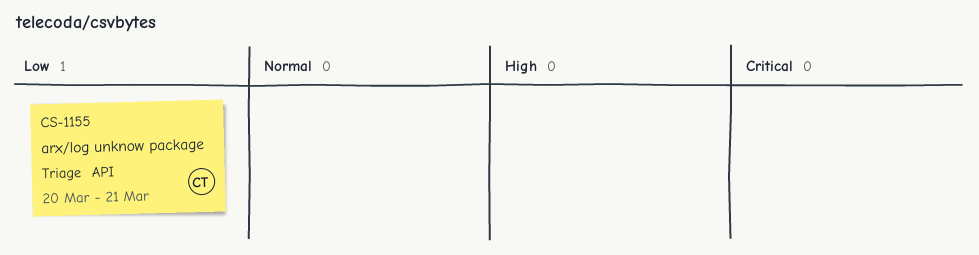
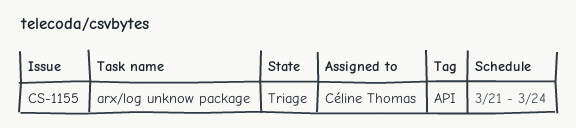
CS-1155, start: Mar 20 -> Mar 21
CS-1155, due: Mar 21 -> Mar 24

